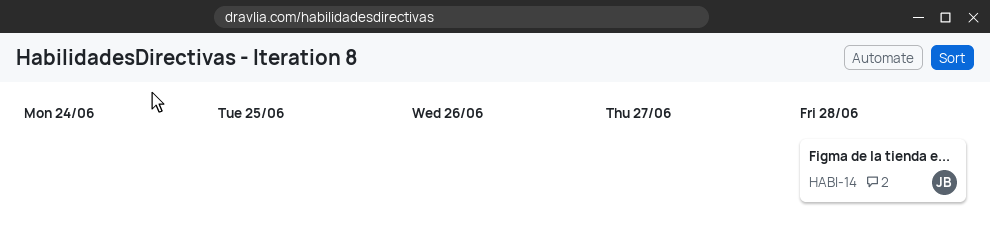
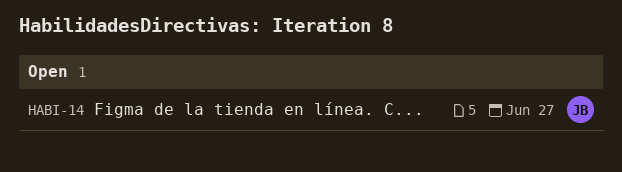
HABI-14, due: Jun 28 -> Jun 27

